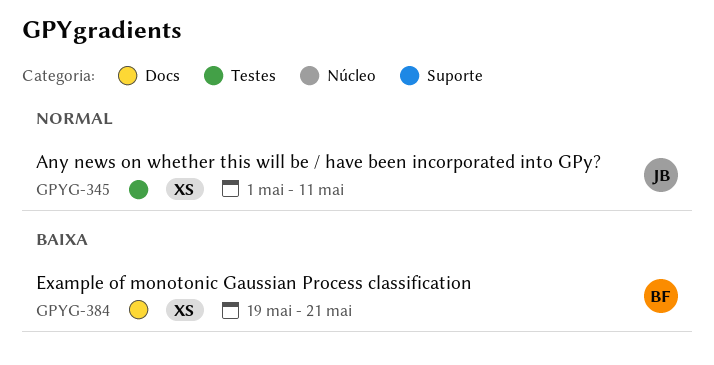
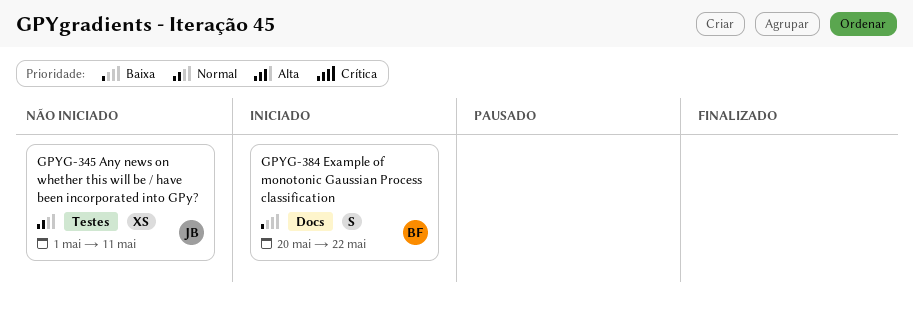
GPYG-384, estimate: XS -> S
GPYG-384, start: May 19 -> May 20
GPYG-384, due: May 21 -> May 22

